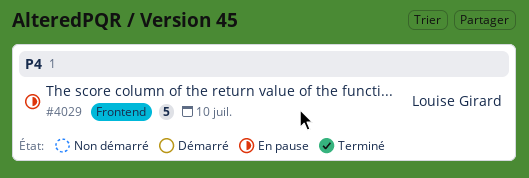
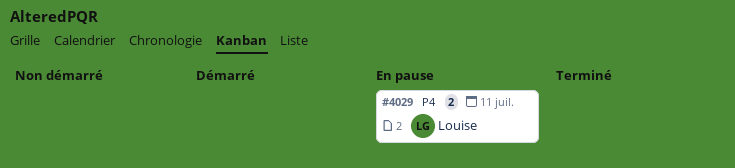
#4029, estimate: 5 -> 2
#4029, due: Jul 10 -> Jul 11

